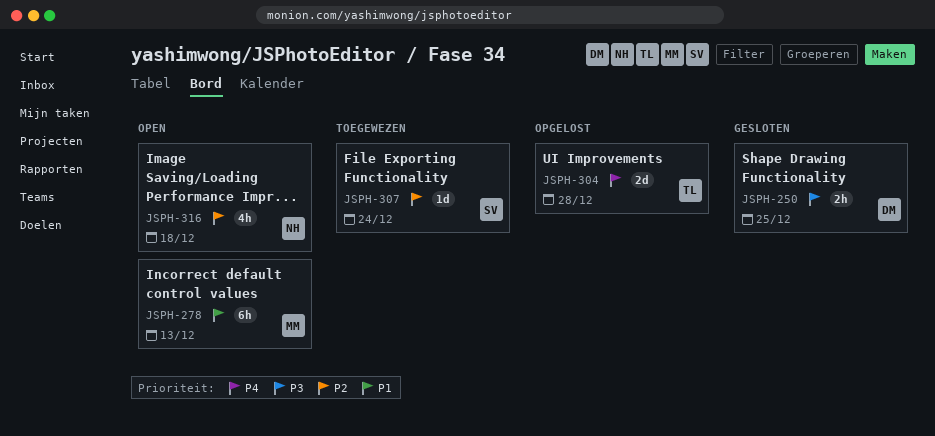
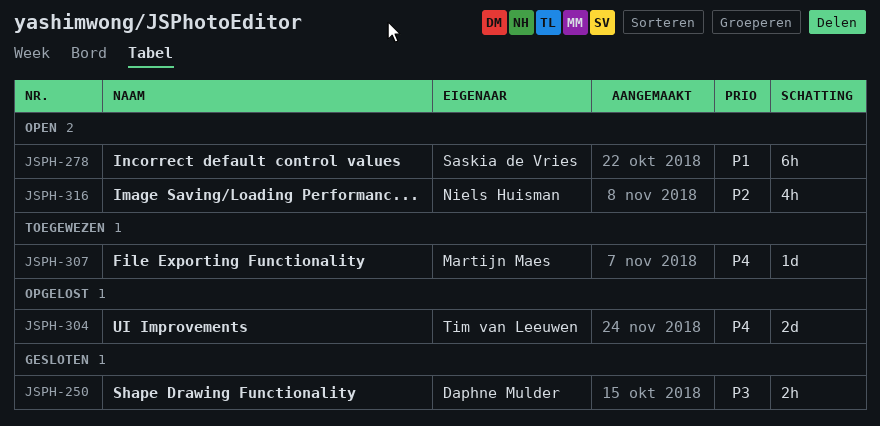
JSPH-278, owner: Martijn Maes -> Saskia de Vries
JSPH-307, owner: Saskia de Vries -> Martijn Maes
JSPH-307, priority: P2 -> P4

